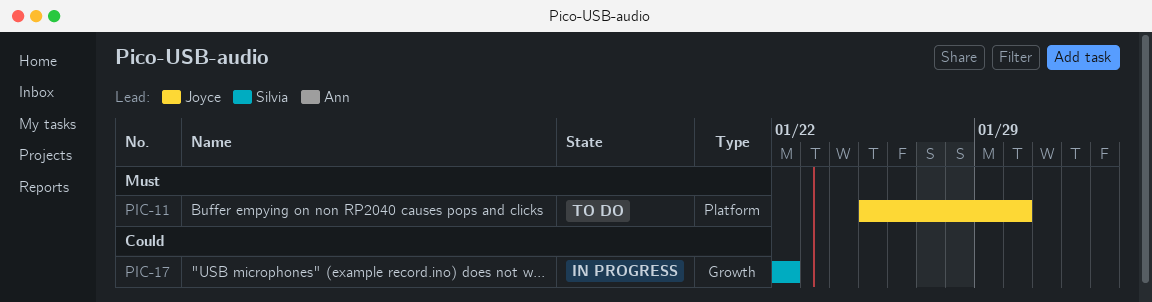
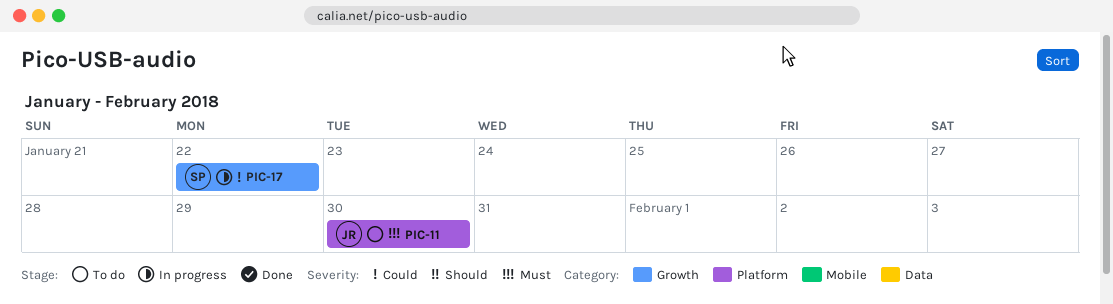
PIC-11, start: Jan 25 -> Jan 30

